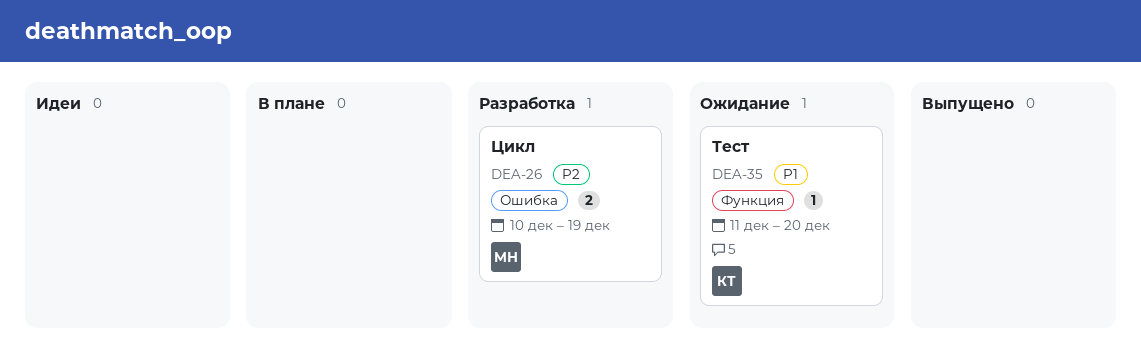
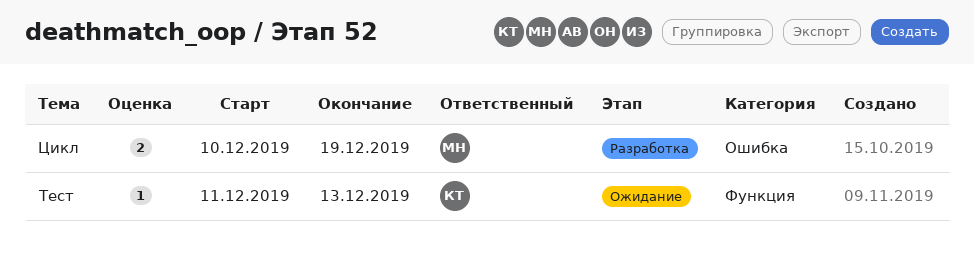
Тест, due: Dec 20 -> Dec 13

